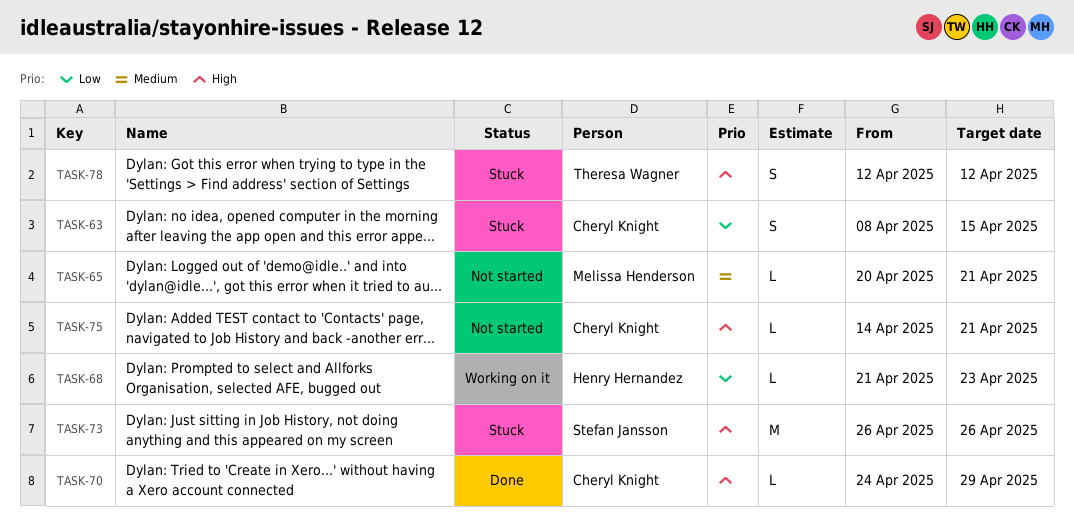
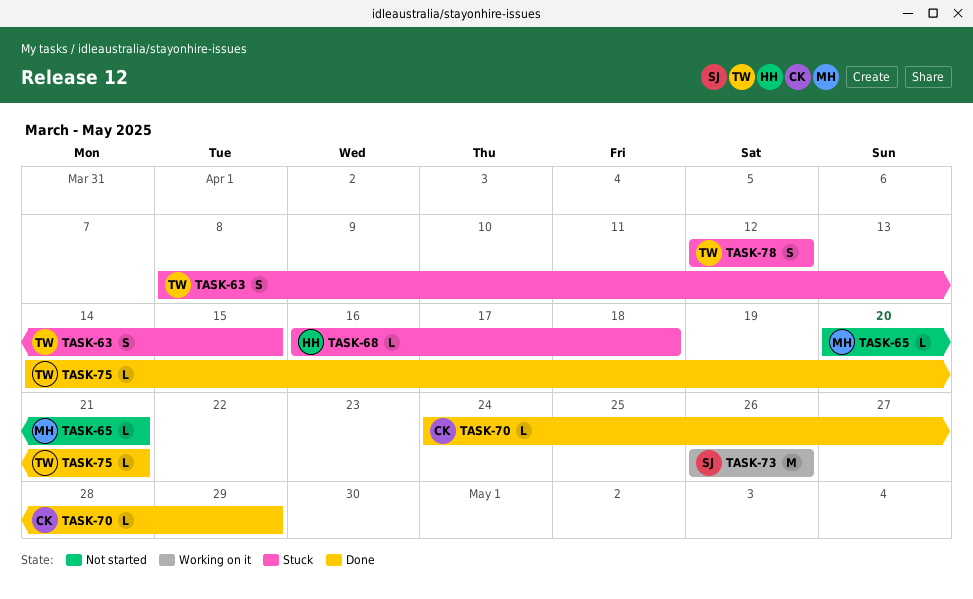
TASK-63, owner: Cheryl Knight -> Theresa Wagner
TASK-68, status: Working on it -> Stuck
TASK-68, start: Apr 21 -> Apr 16
TASK-68, due: Apr 23 -> Apr 18
TASK-73, status: Stuck -> Working on it
TASK-75, status: Not started -> Done
TASK-75, owner: Cheryl Knight -> Theresa Wagner

